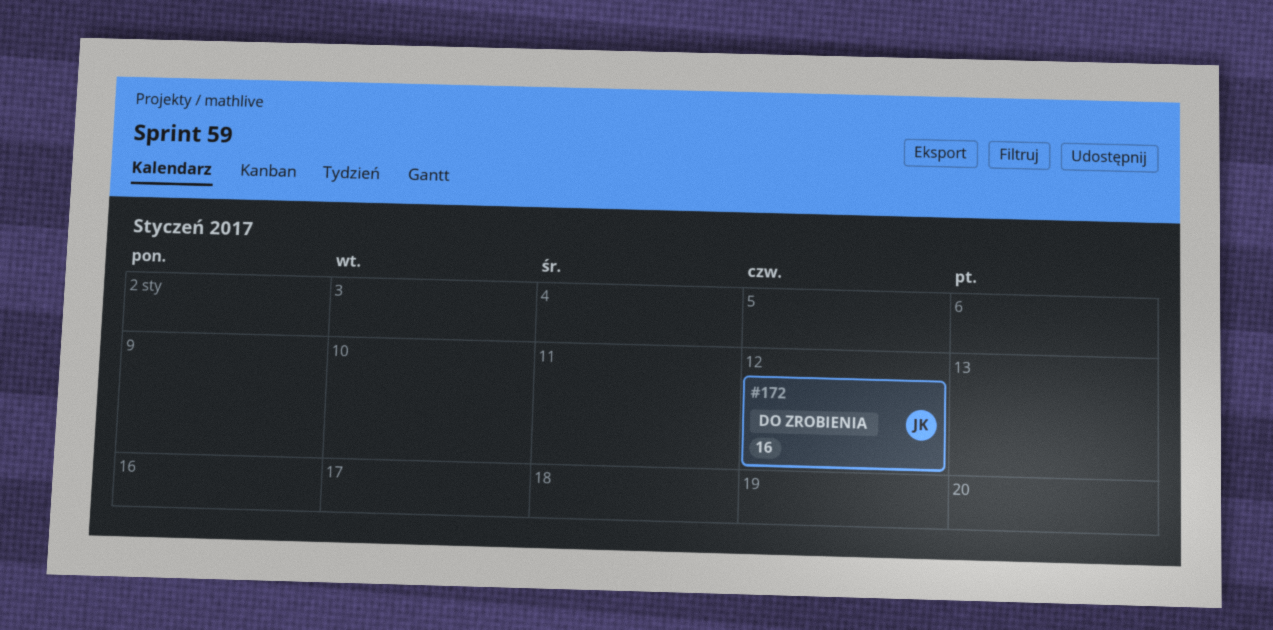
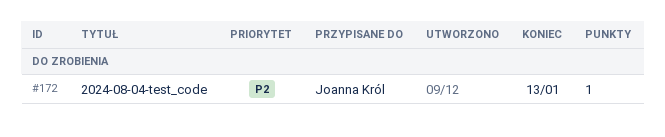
#172, estimate: 16 -> 1
#172, due: Jan 12 -> Jan 13

